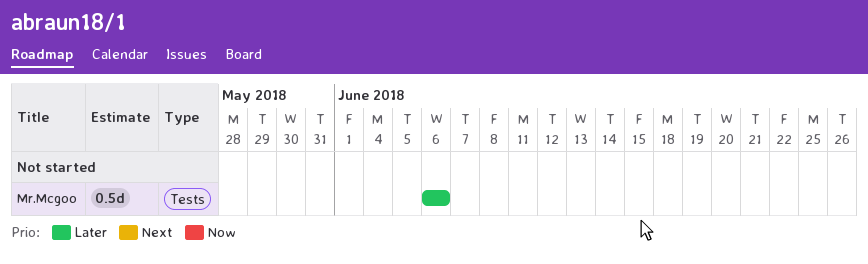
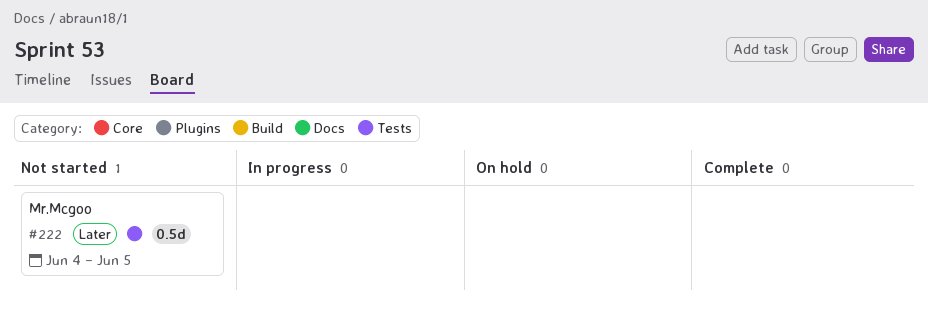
Mr.Mcgoo, start: Jun 6 -> Jun 4
Mr.Mcgoo, due: Jun 6 -> Jun 5

